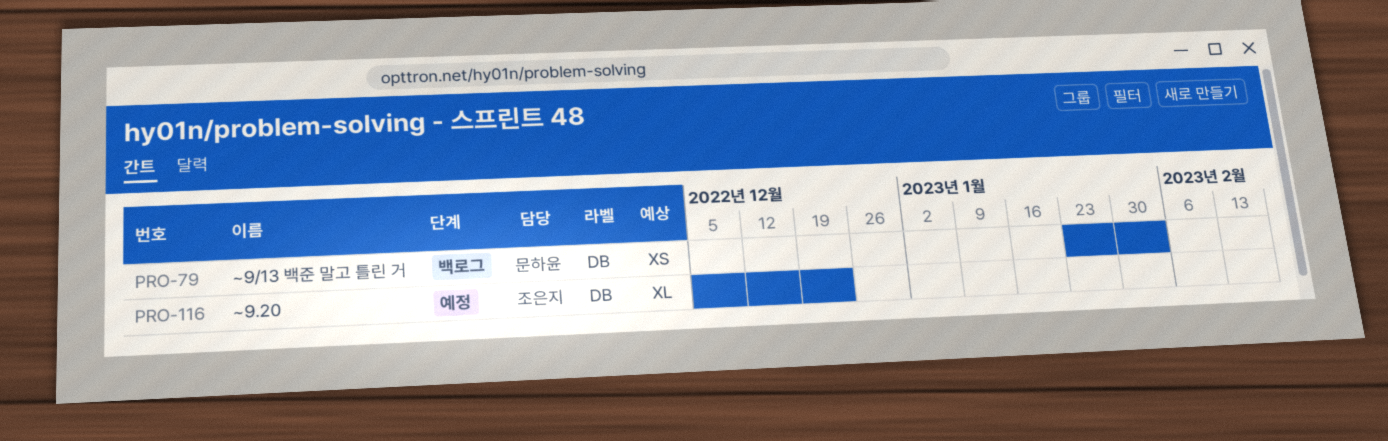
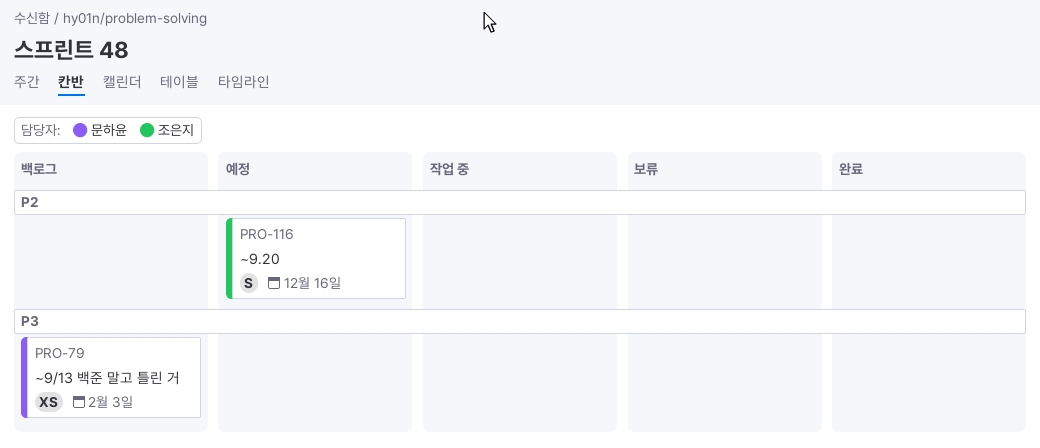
PRO-116, estimate: XL -> S
PRO-116, due: Dec 23 -> Dec 16

